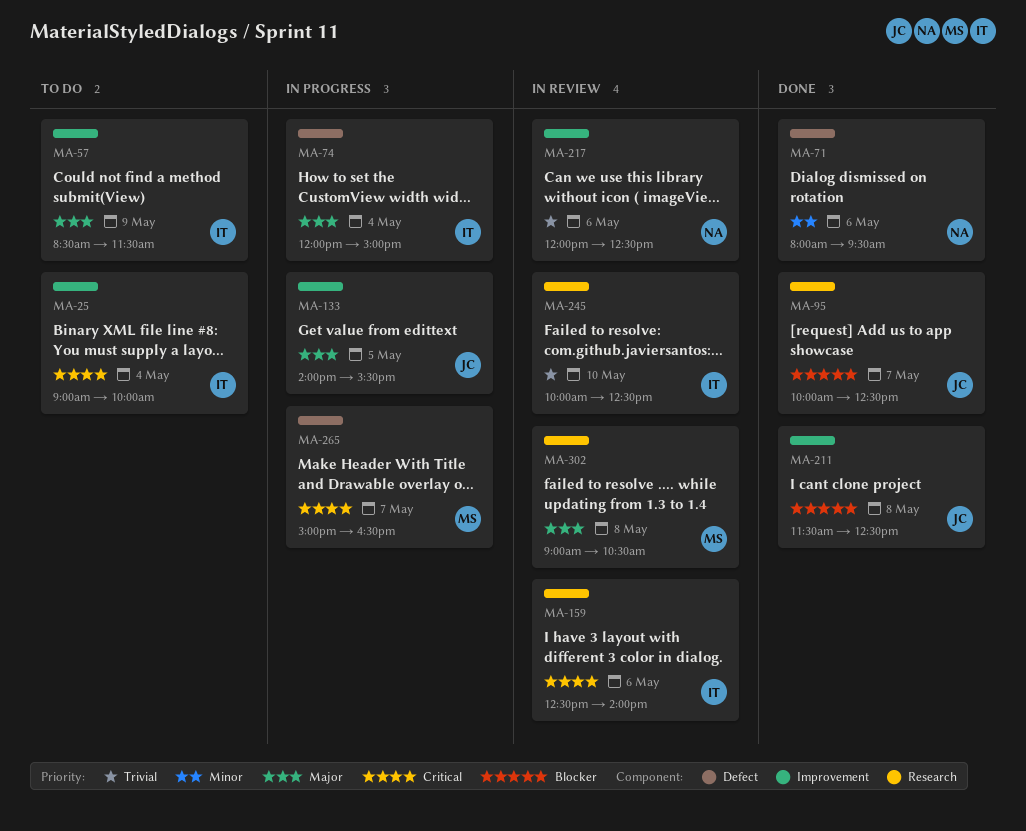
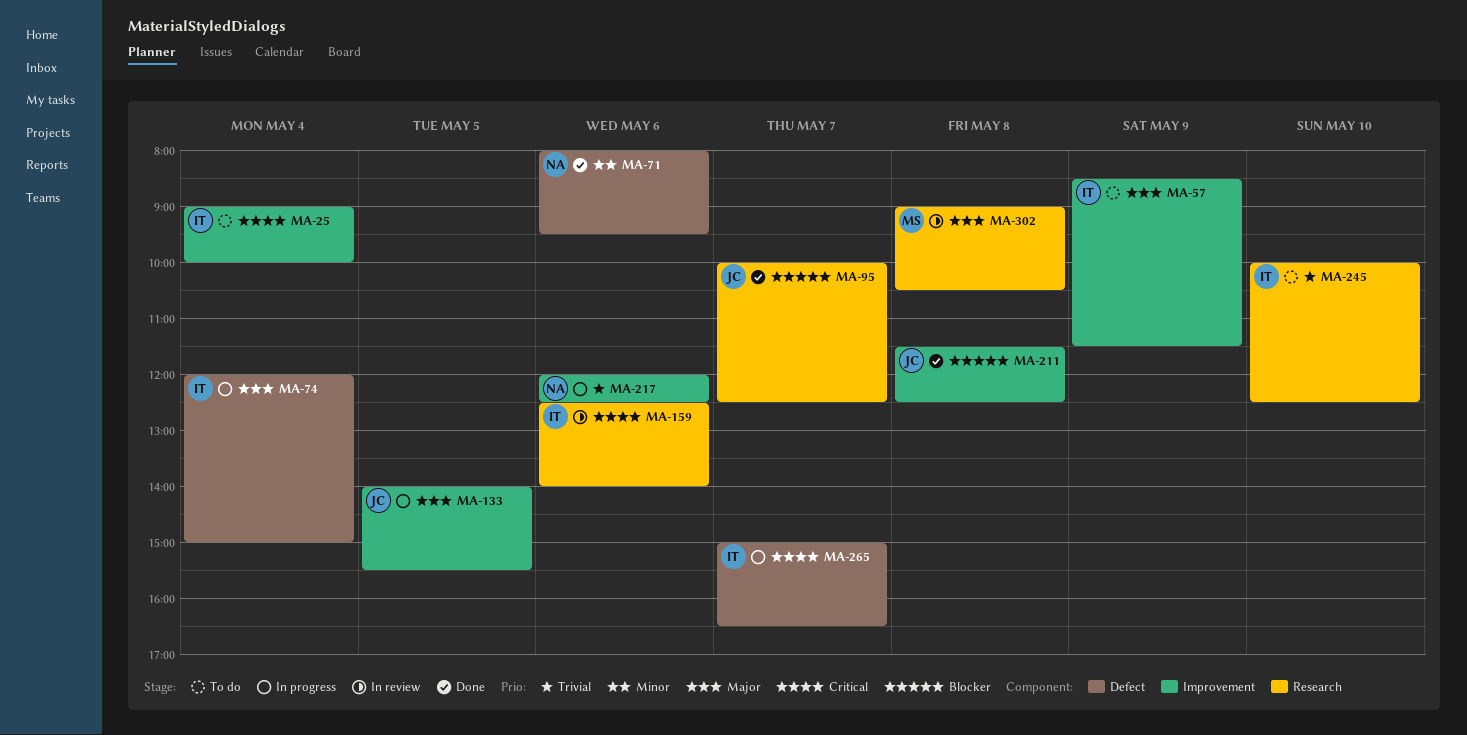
MA-217, status: In review -> In progress
MA-245, status: In review -> To do
MA-265, owner: MS -> IT

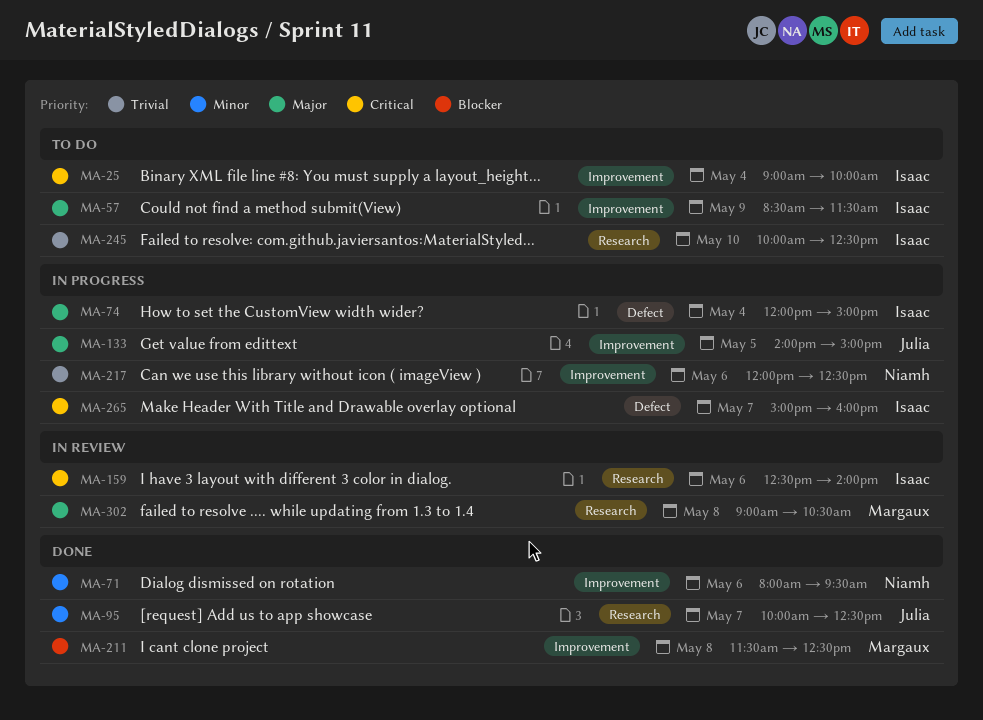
MA-71, label: Defect -> Improvement
MA-95, priority: Blocker -> Minor
MA-133, ends: 15:30 -> 15:00
MA-211, owner: Julia -> Margaux
MA-265, ends: 16:30 -> 16:00

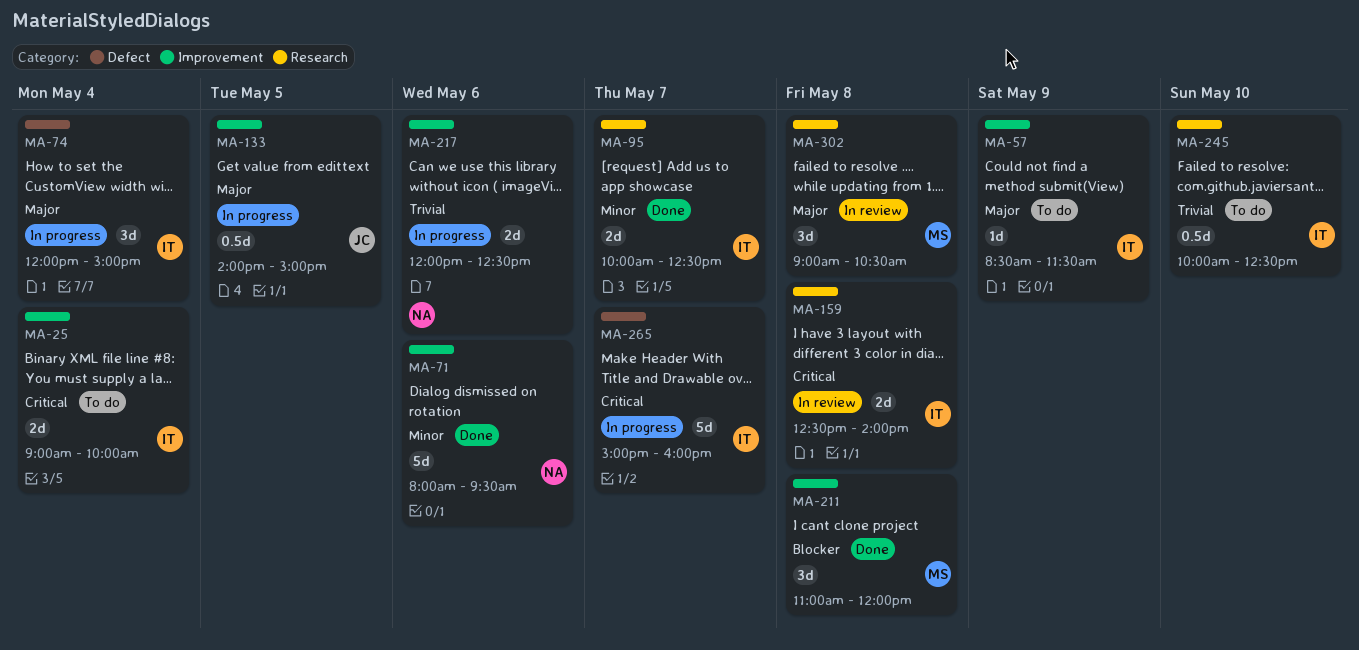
MA-95, owner: Julia -> Isaac
MA-159, day: May 6 -> May 8
MA-211, begins: 11:30 -> 11:00
MA-211, ends: 12:30 -> 12:00

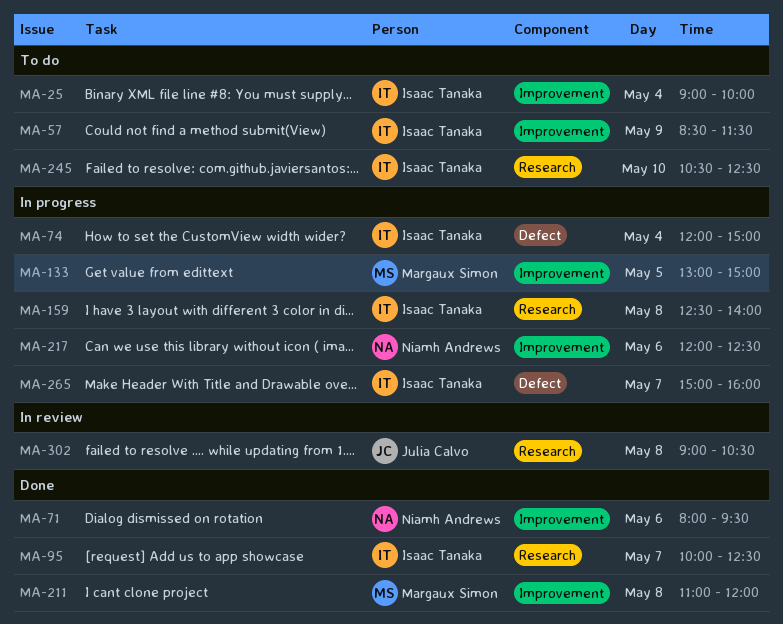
MA-133, owner: Julia Calvo -> Margaux Simon
MA-133, begins: 14:00 -> 13:00
MA-159, status: In review -> In progress
MA-245, begins: 10:00 -> 10:30
MA-302, owner: Margaux Simon -> Julia Calvo

